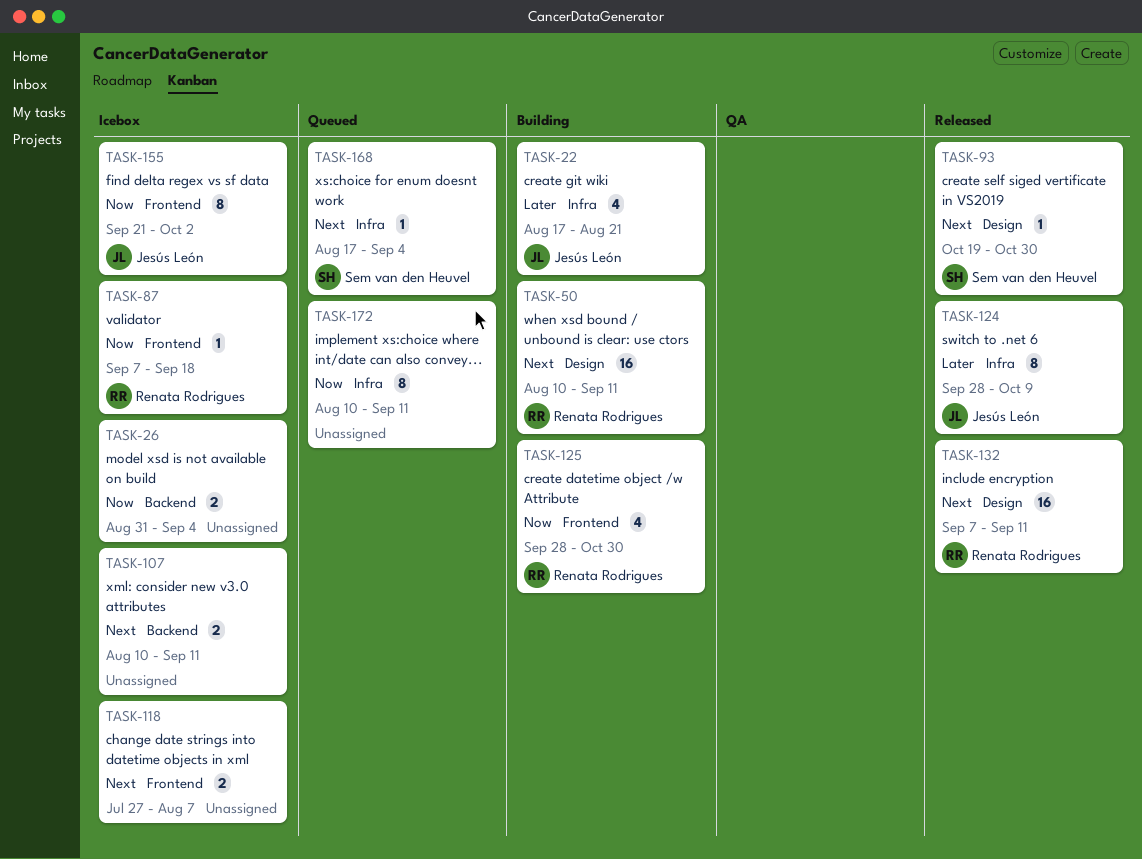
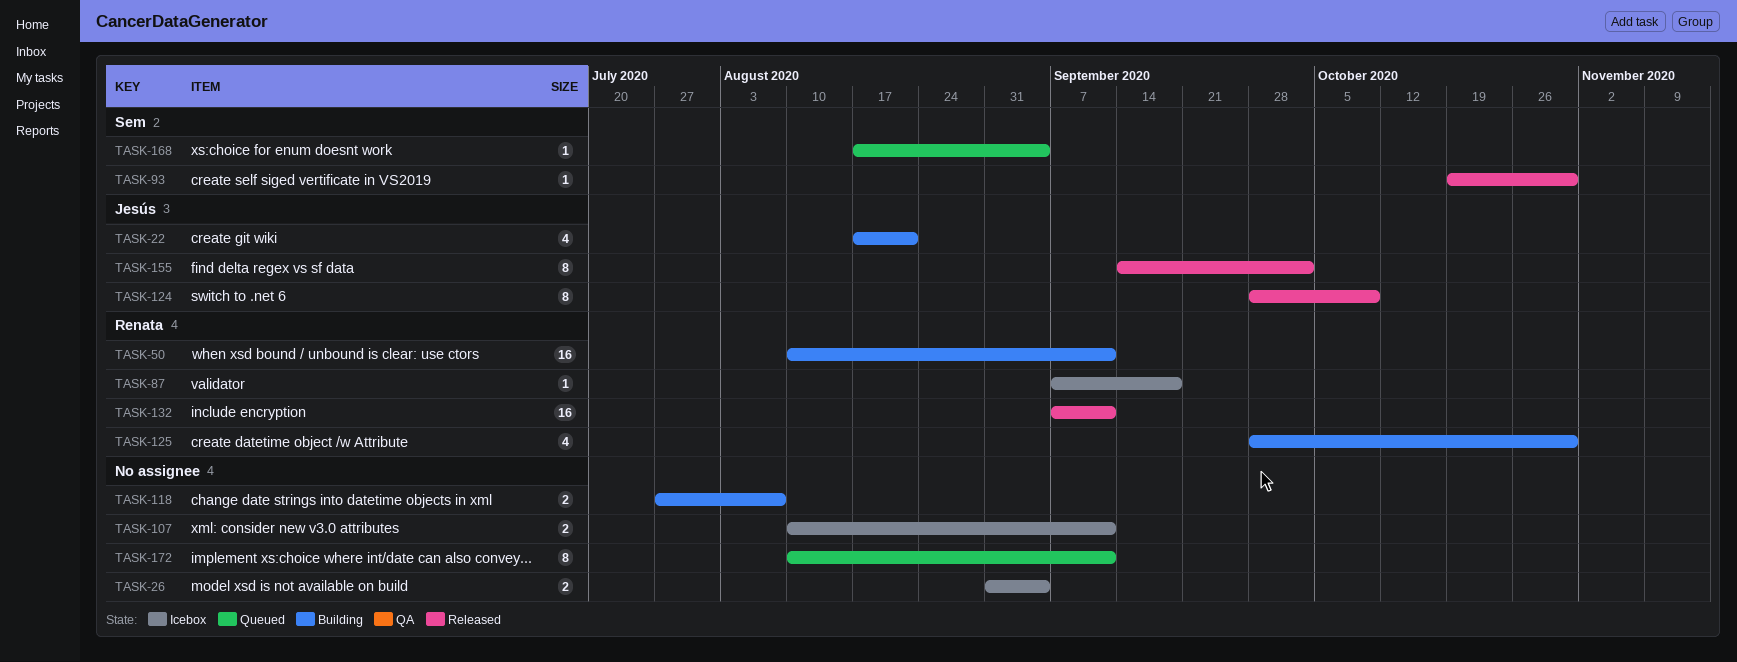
TASK-118, status: Icebox -> Building
TASK-155, status: Icebox -> Released
TASK-155, start: Sep 21 -> Sep 14

